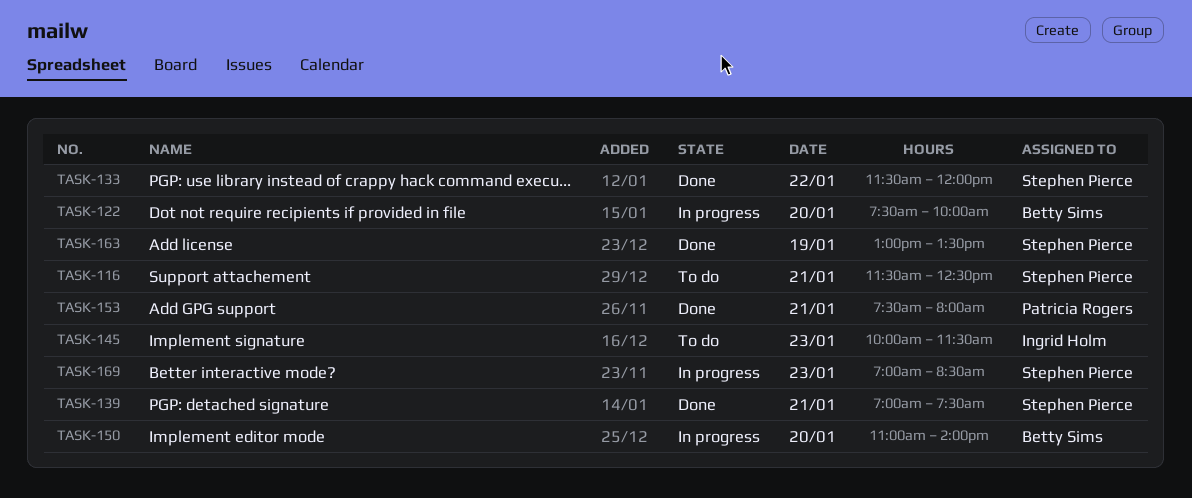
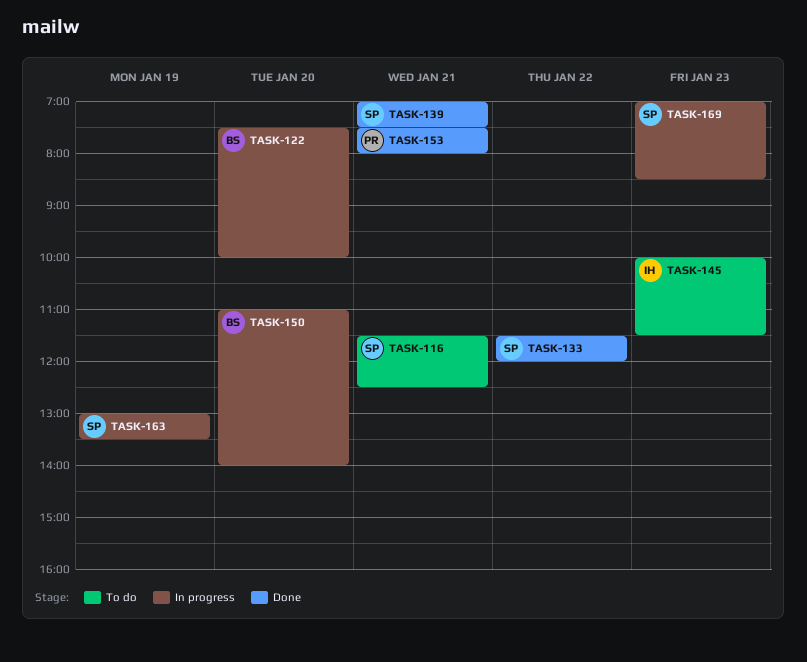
TASK-163, status: Done -> In progress

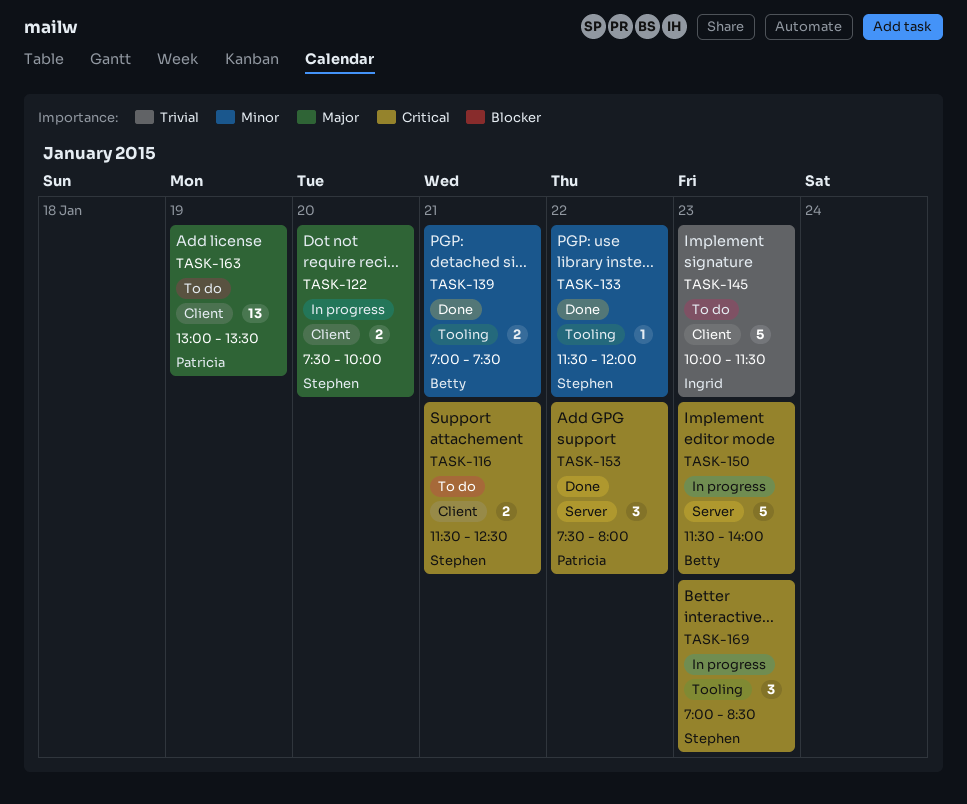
TASK-122, owner: Betty -> Stephen
TASK-139, owner: Stephen -> Betty
TASK-150, day: Jan 20 -> Jan 23
TASK-150, begins: 11:00 -> 11:30
TASK-153, day: Jan 21 -> Jan 22
TASK-163, status: In progress -> To do
TASK-163, owner: Stephen -> Patricia

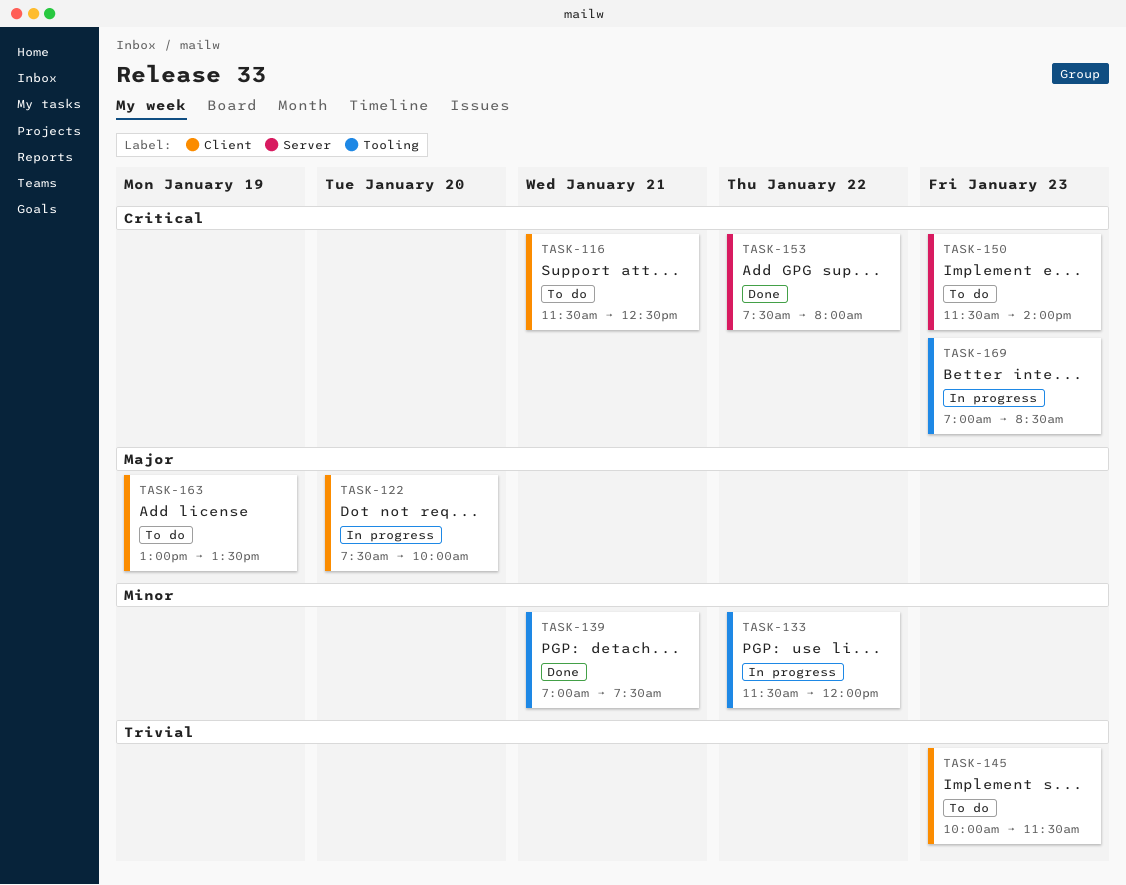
TASK-133, status: Done -> In progress
TASK-150, status: In progress -> To do

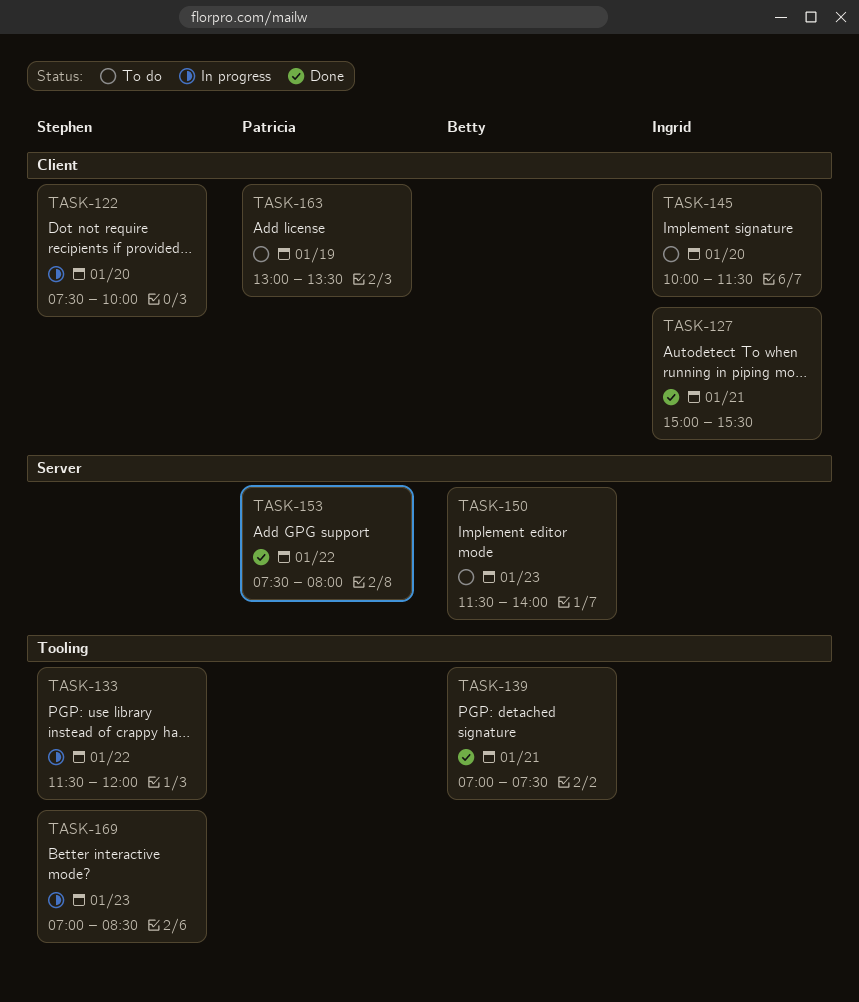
TASK-116: present -> none
TASK-127: none -> present
TASK-145, day: Jan 23 -> Jan 20

